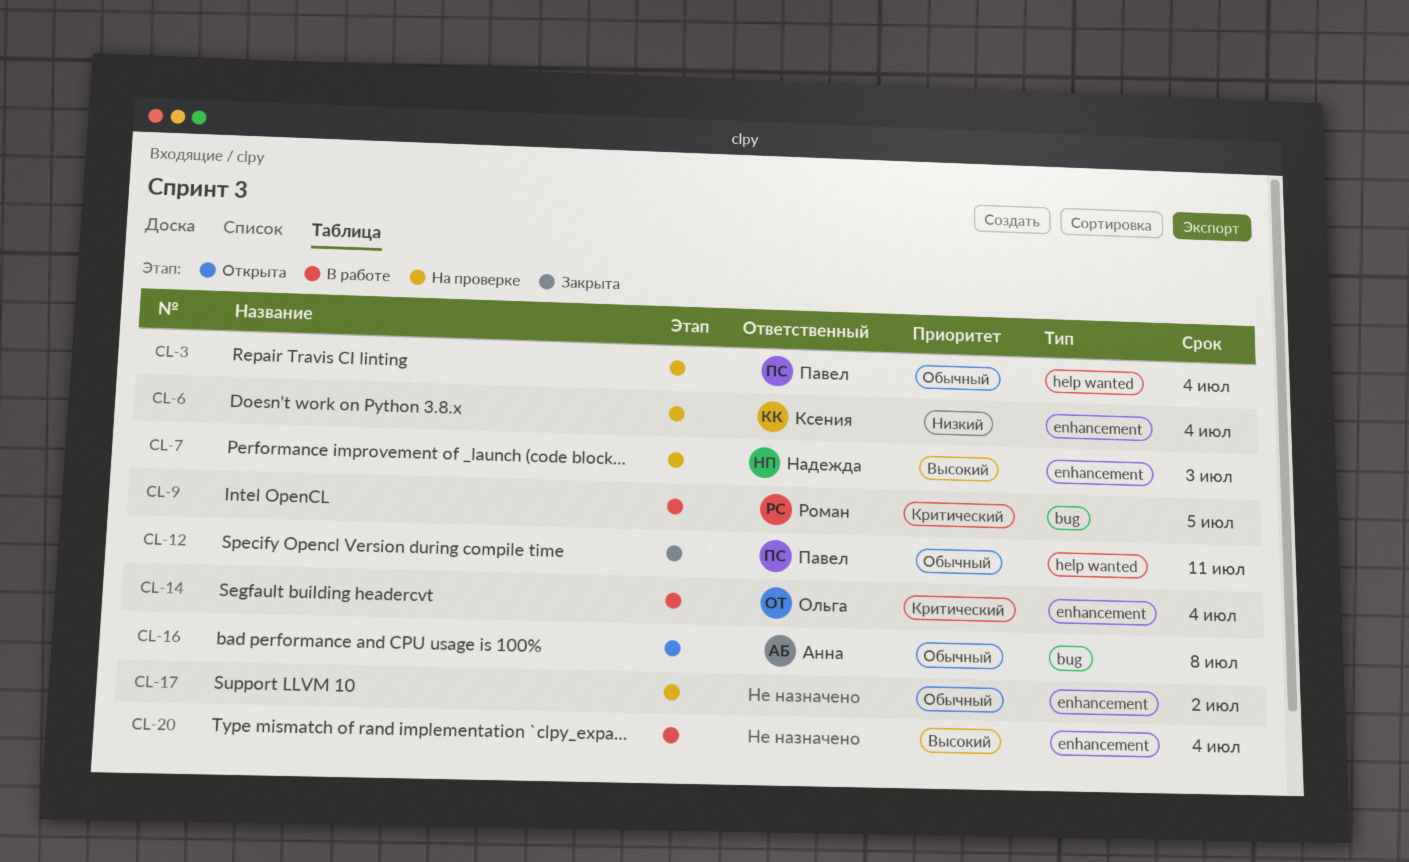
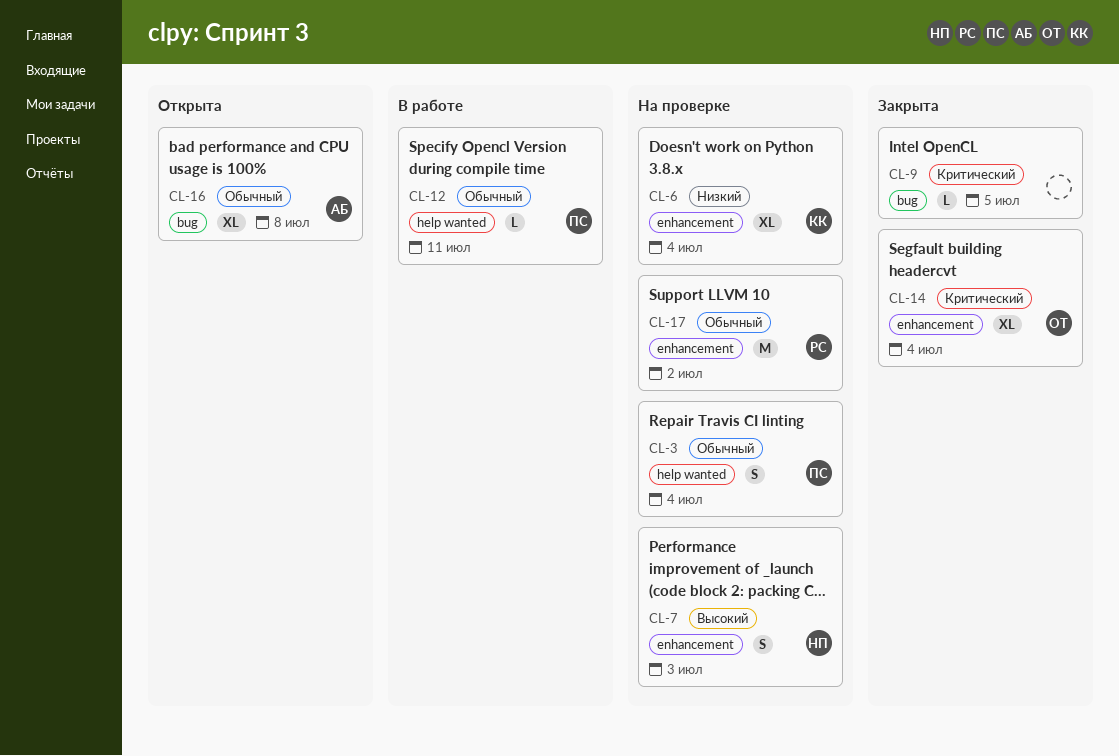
CL-9, status: В работе -> Закрыта
CL-9, owner: Роман -> none
CL-12, status: Закрыта -> В работе
CL-14, status: В работе -> Закрыта
CL-17, owner: none -> Роман
CL-20: present -> none

